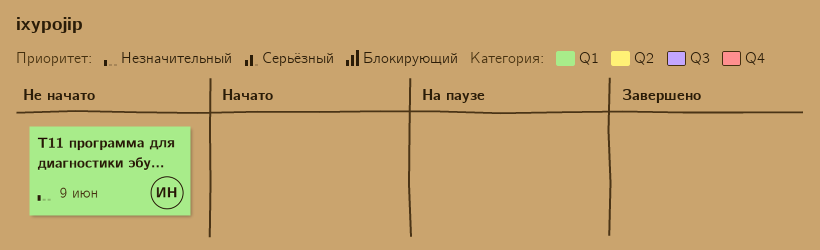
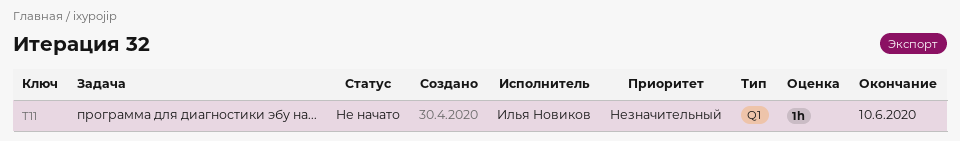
T11, due: Jun 9 -> Jun 10

